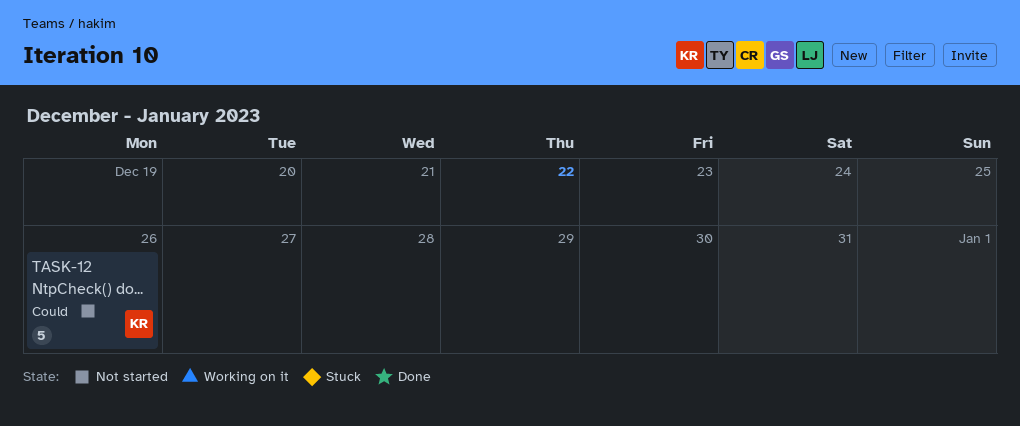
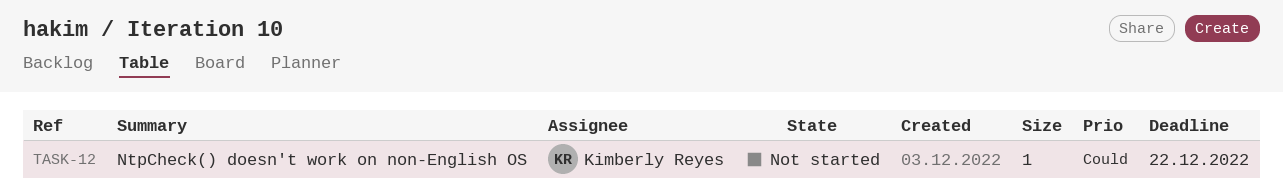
TASK-12, estimate: 5 -> 1
TASK-12, due: Dec 26 -> Dec 22

